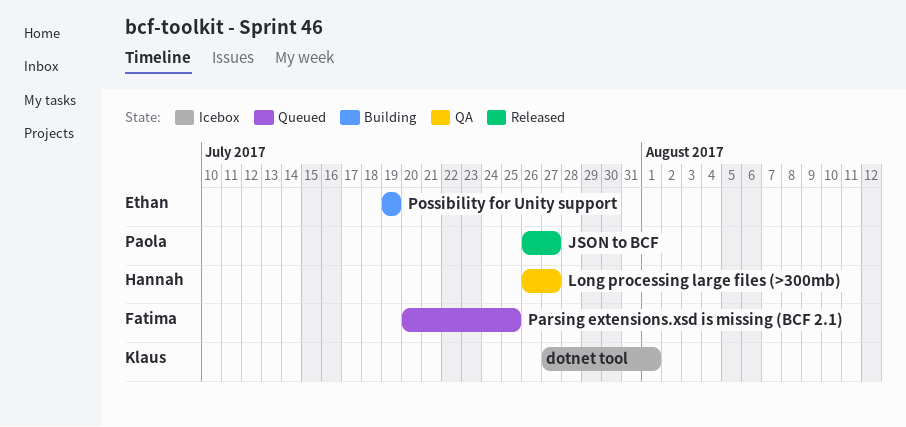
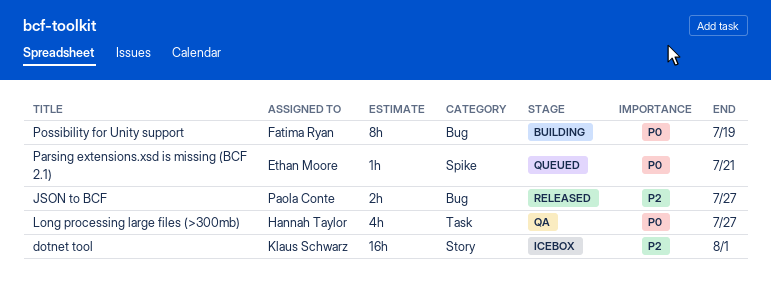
Parsing extensions.xsd is missing (BCF 2.1), owner: Fatima Ryan -> Ethan Moore
Parsing extensions.xsd is missing (BCF 2.1), due: Jul 25 -> Jul 21
Possibility for Unity support, owner: Ethan Moore -> Fatima Ryan

